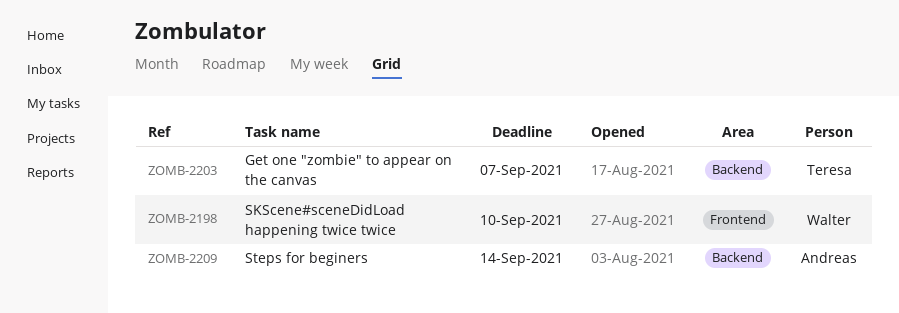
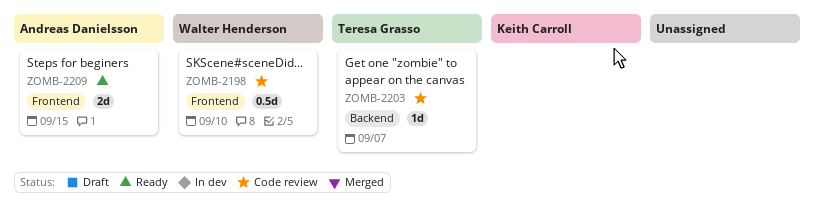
ZOMB-2209, label: Backend -> Frontend
ZOMB-2209, due: Sep 14 -> Sep 15

